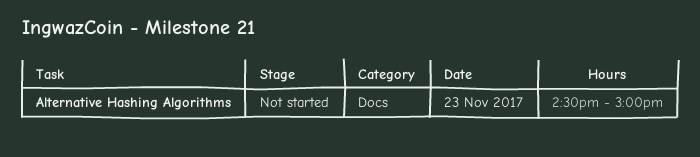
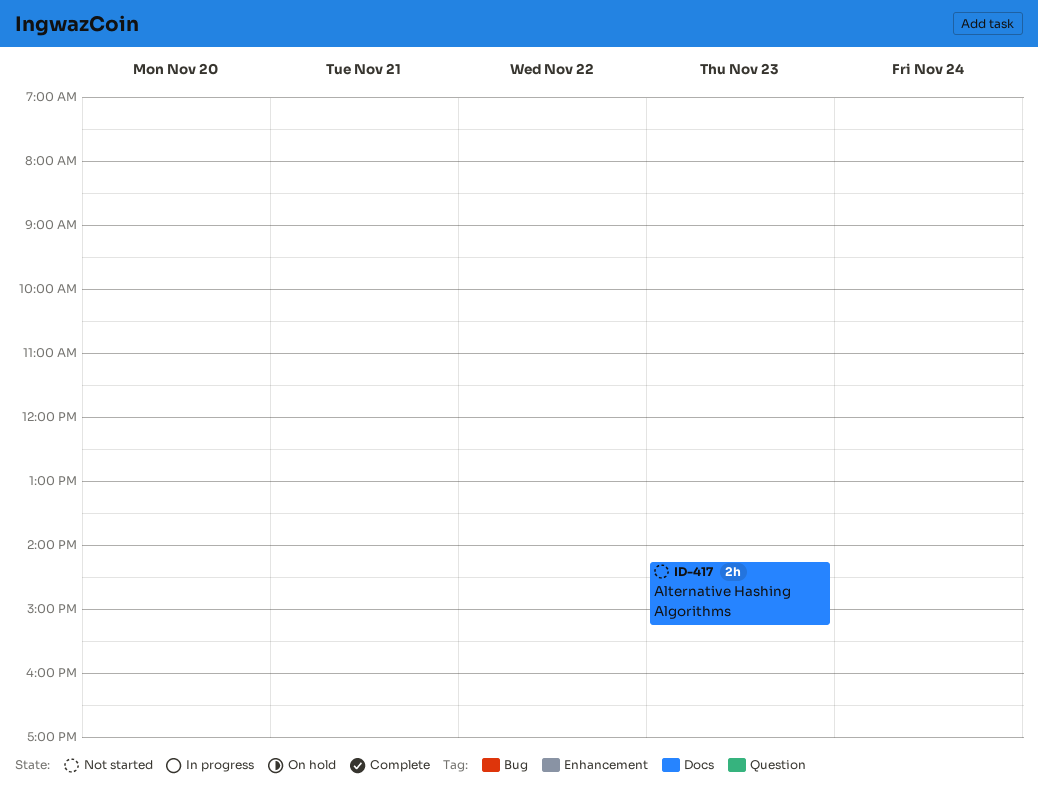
Alternative Hashing Algorithms, begins: 14:30 -> 14:15
Alternative Hashing Algorithms, ends: 15:00 -> 15:15

